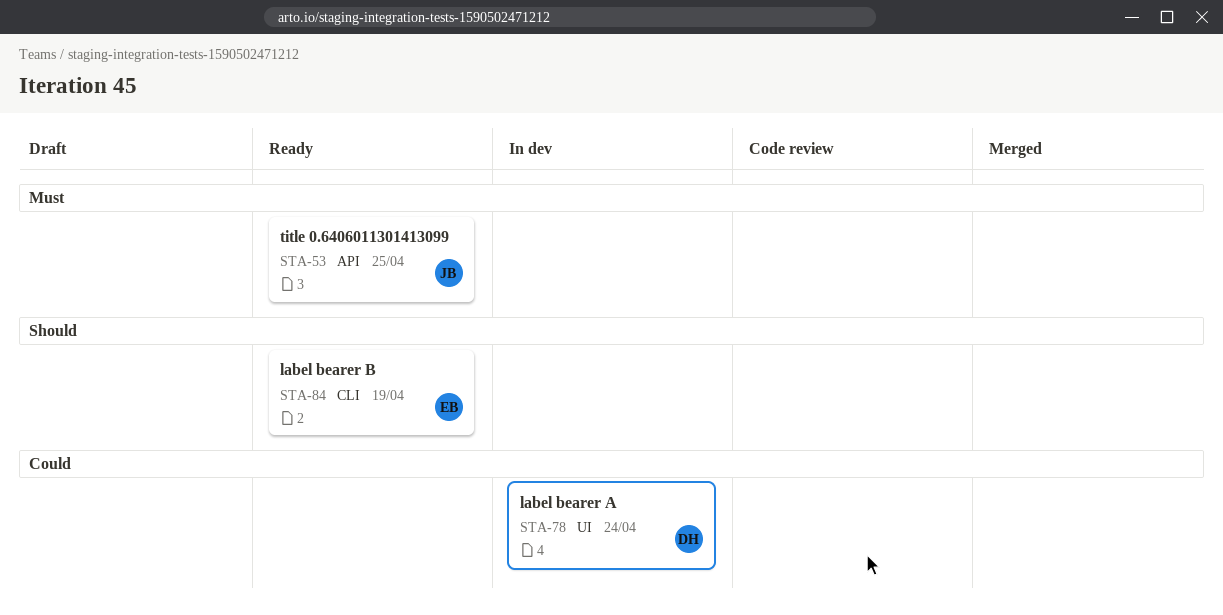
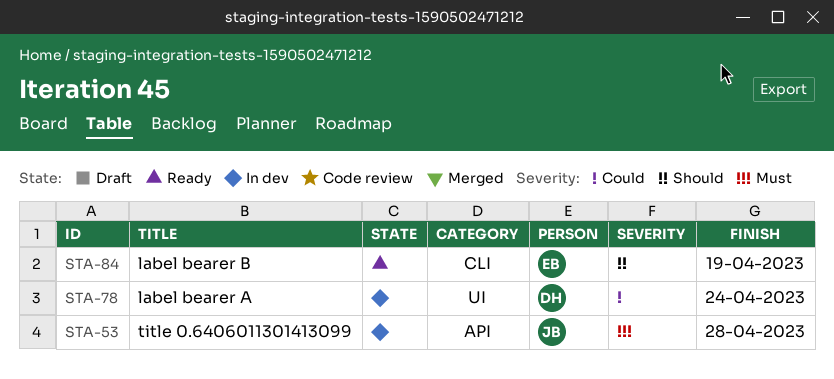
STA-53, status: Ready -> In dev
STA-53, due: Apr 25 -> Apr 28

